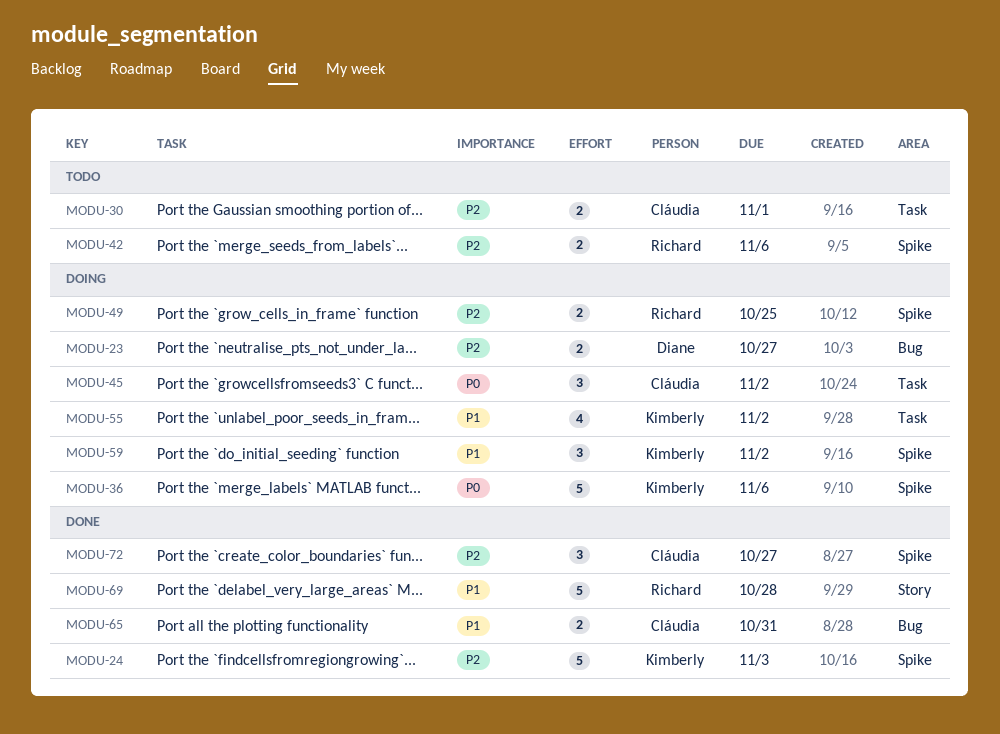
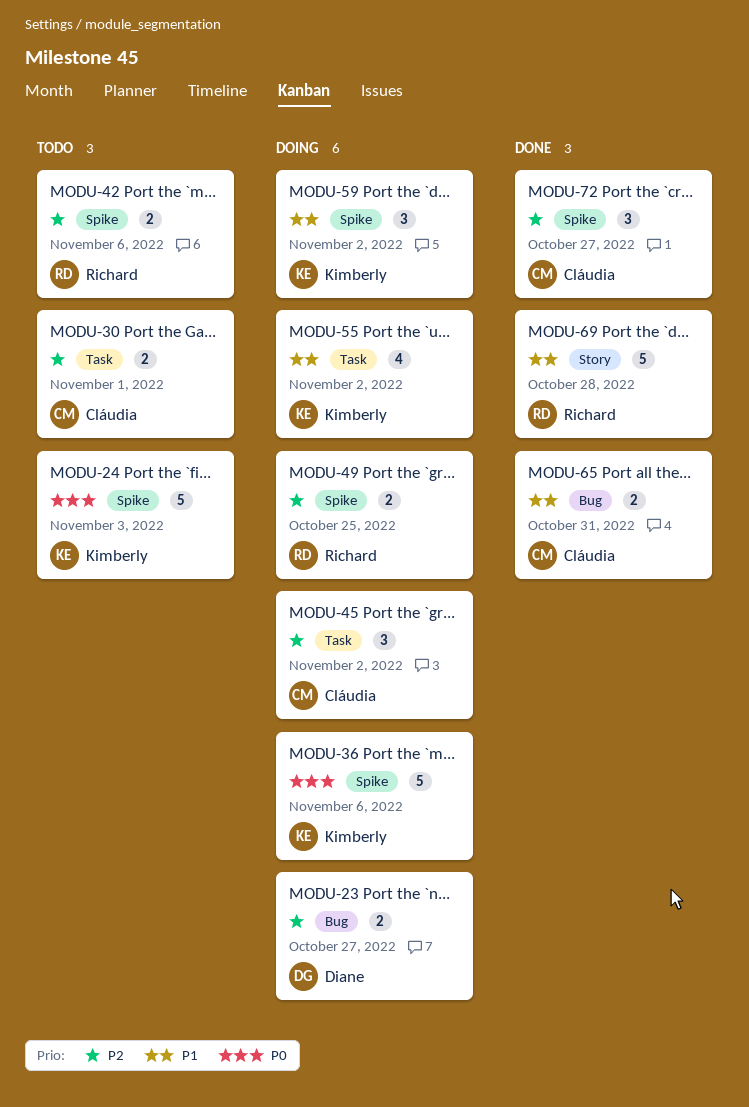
MODU-24, status: Done -> Todo
MODU-24, priority: P2 -> P0
MODU-45, priority: P0 -> P2

